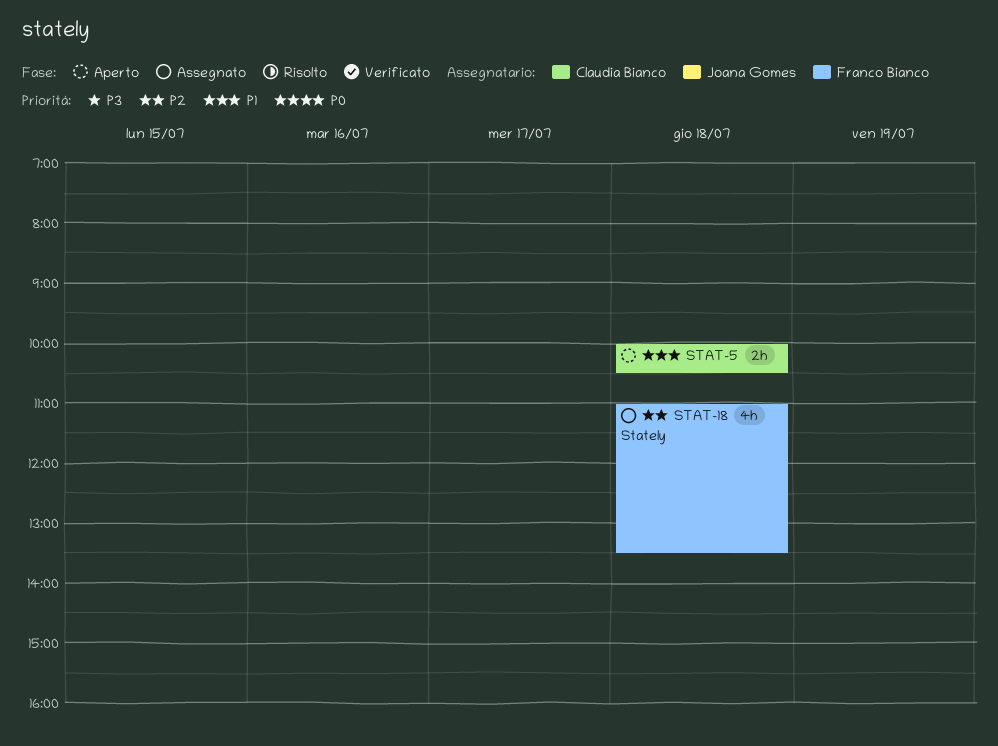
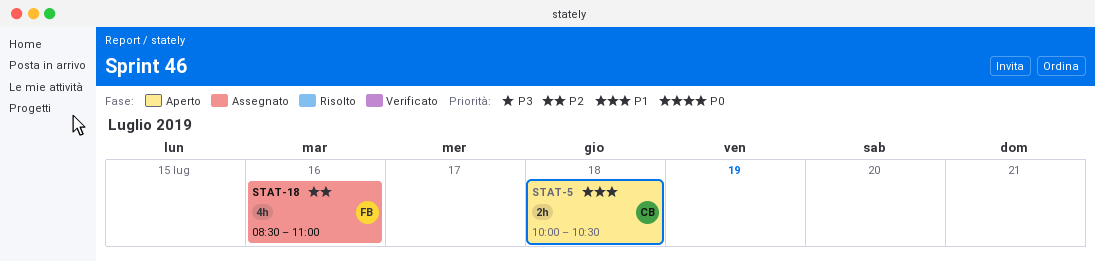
STAT-18, day: Jul 18 -> Jul 16
STAT-18, begins: 11:00 -> 08:30
STAT-18, ends: 13:30 -> 11:00

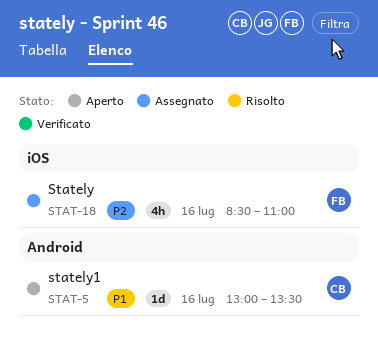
STAT-5, estimate: 2h -> 1d
STAT-5, day: Jul 18 -> Jul 16
STAT-5, begins: 10:00 -> 13:00
STAT-5, ends: 10:30 -> 13:30

